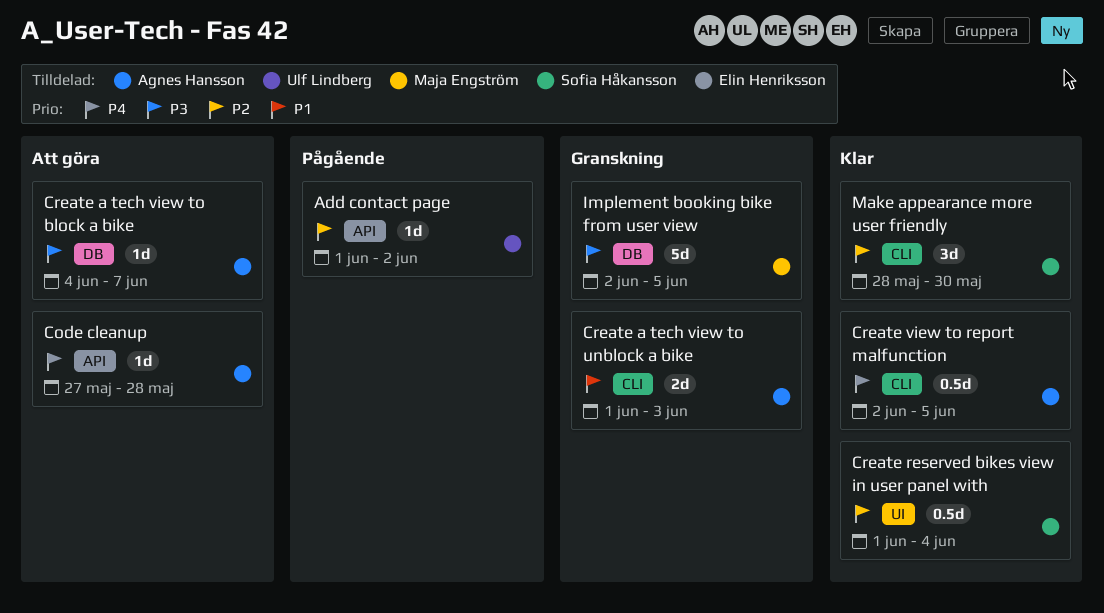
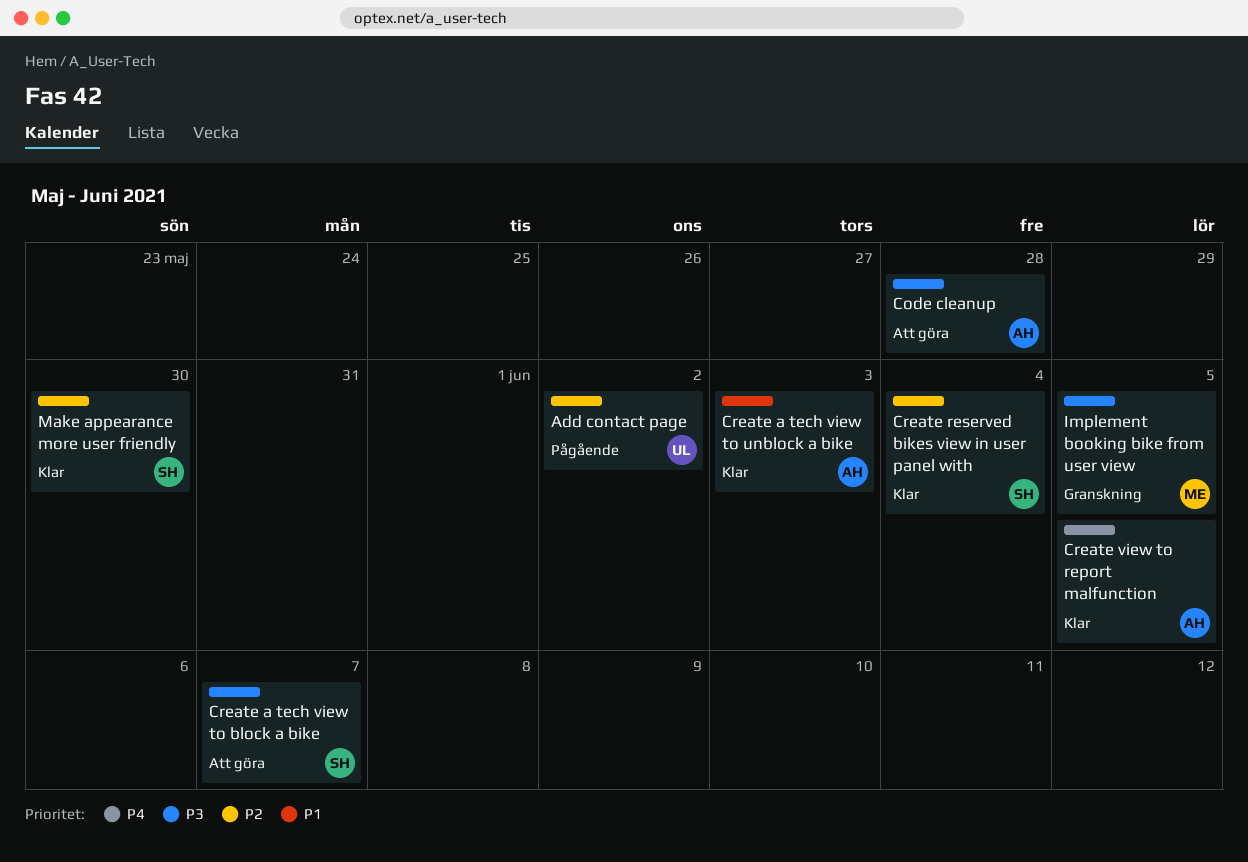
Code cleanup, priority: P4 -> P3
Create a tech view to block a bike, owner: Agnes Hansson -> Sofia Håkansson
Create a tech view to unblock a bike, status: Granskning -> Klar

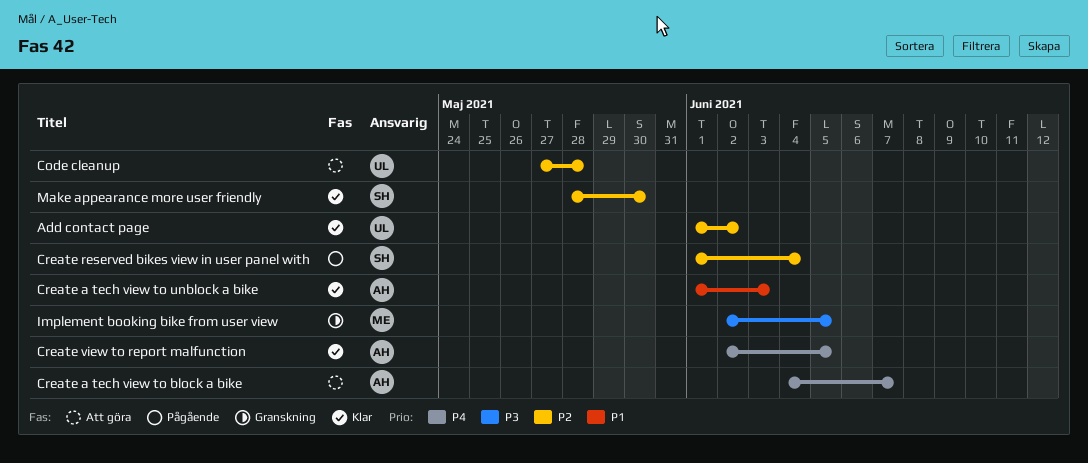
Add contact page, status: Pågående -> Klar
Code cleanup, owner: AH -> UL
Code cleanup, priority: P3 -> P2
Create a tech view to block a bike, owner: SH -> AH
Create a tech view to block a bike, priority: P3 -> P4
Create reserved bikes view in user panel with, status: Klar -> Pågående

